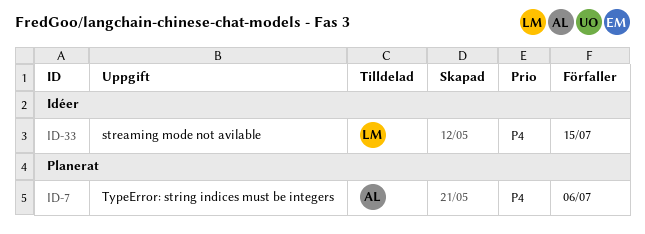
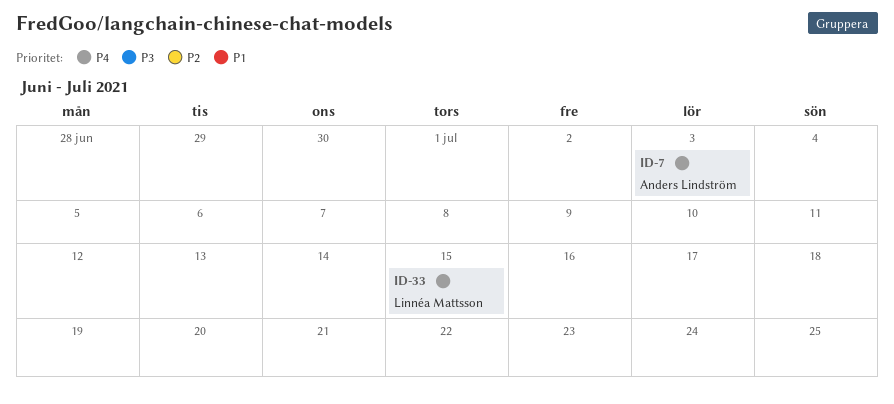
ID-7, due: Jul 6 -> Jul 3

